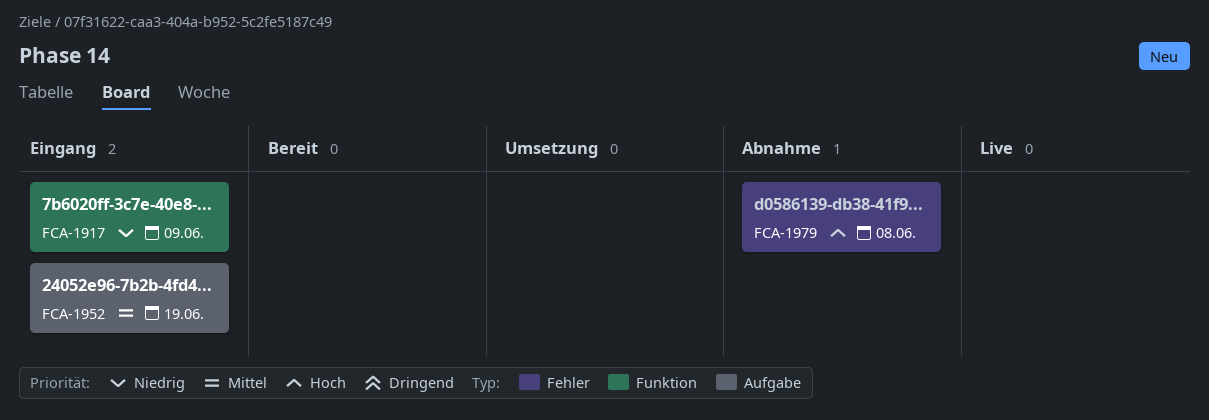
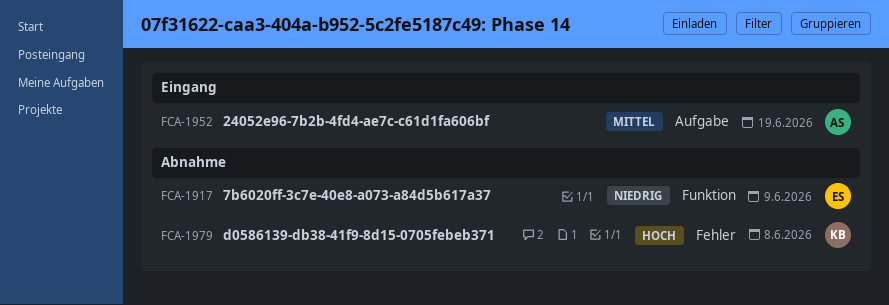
FCA-1917, status: Eingang -> Abnahme

